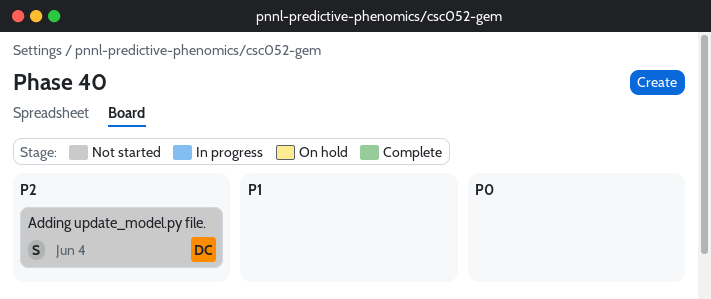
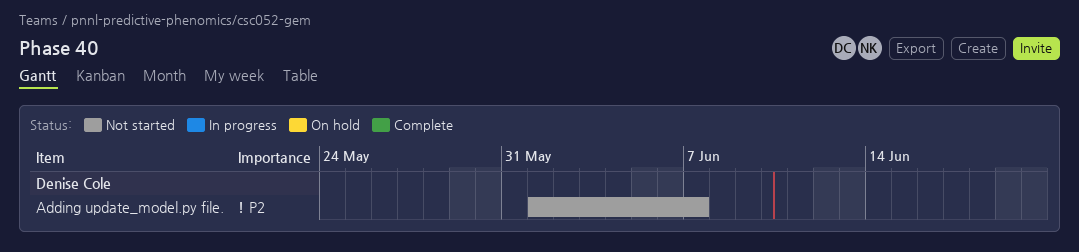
Adding update_model.py file., due: Jun 4 -> Jun 7

